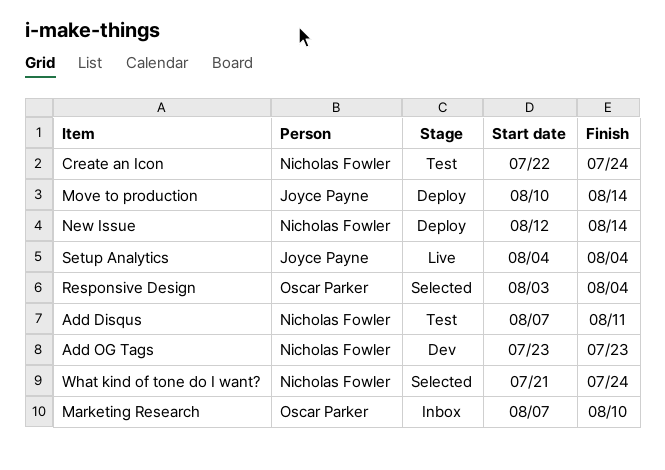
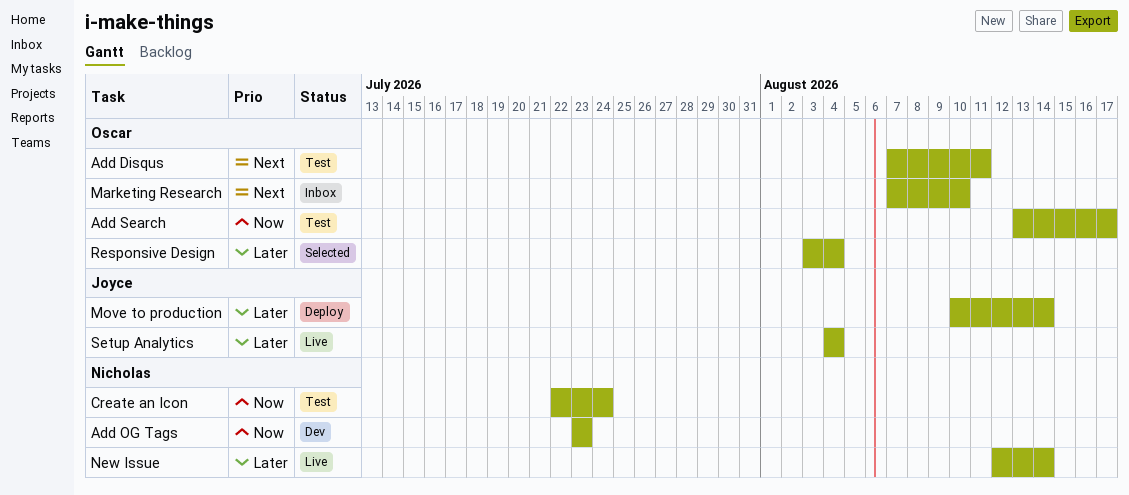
Add Disqus, owner: Nicholas Fowler -> Oscar Parker
Add Search: none -> present
New Issue, status: Deploy -> Live
What kind of tone do I want?: present -> none

